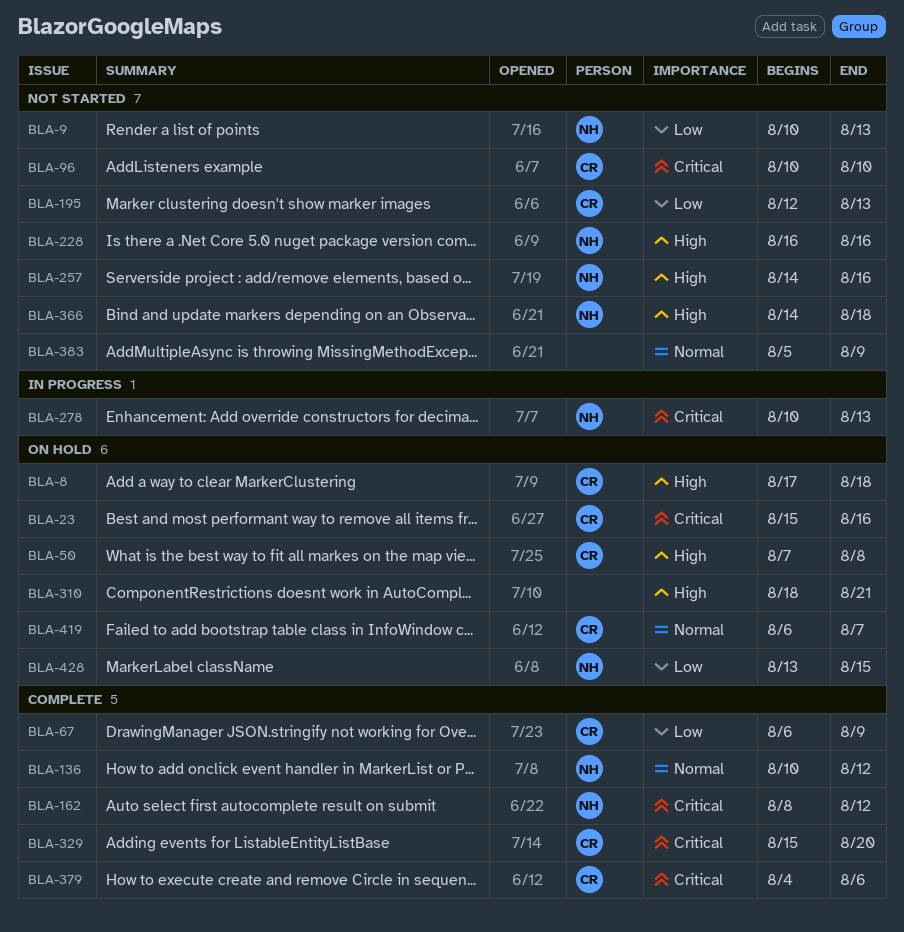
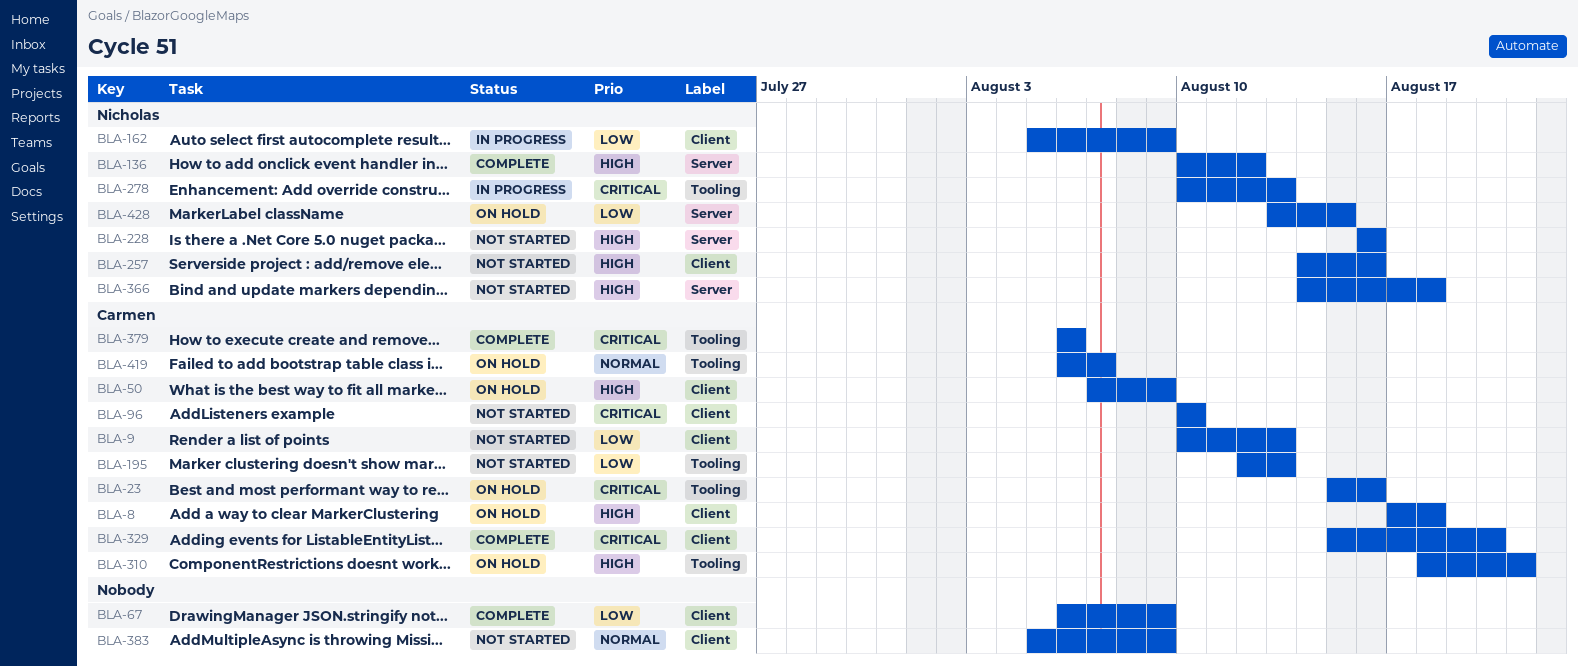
BLA-9, owner: Nicholas -> Carmen
BLA-50, due: Aug 8 -> Aug 9
BLA-67, owner: Carmen -> none
BLA-136, priority: Normal -> High
BLA-162, status: Complete -> In progress
BLA-162, priority: Critical -> Low
BLA-162, start: Aug 8 -> Aug 5
BLA-162, due: Aug 12 -> Aug 9
BLA-310, owner: none -> Carmen
BLA-379, start: Aug 4 -> Aug 6

